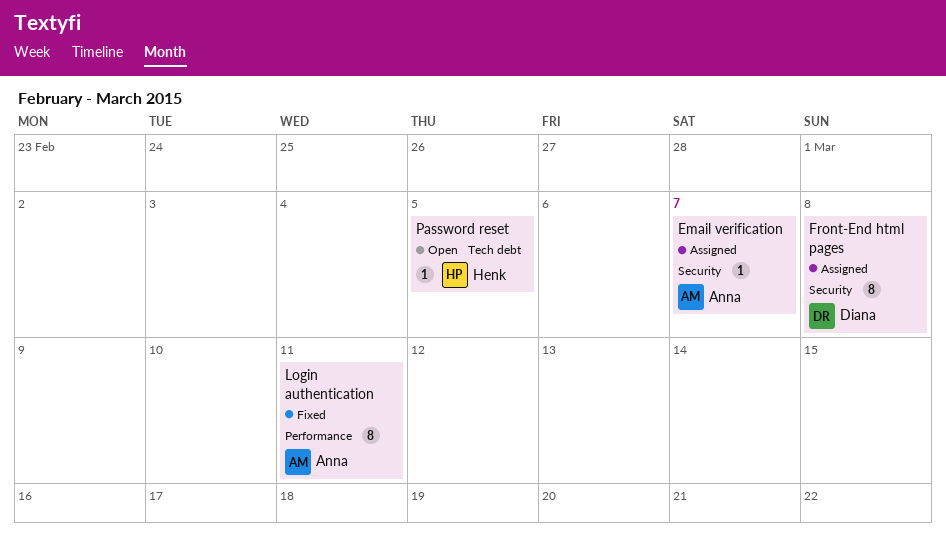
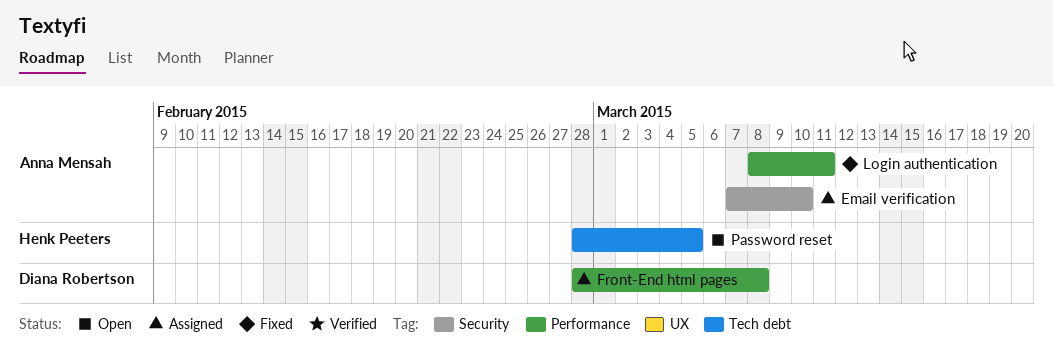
Email verification, due: Mar 7 -> Mar 10
Front-End html pages, label: Security -> Performance

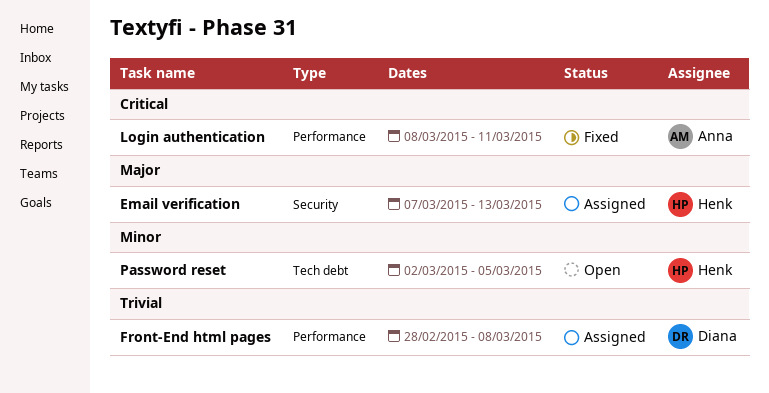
Email verification, owner: Anna Mensah -> Henk Peeters
Email verification, due: Mar 10 -> Mar 13
Password reset, start: Feb 28 -> Mar 2

